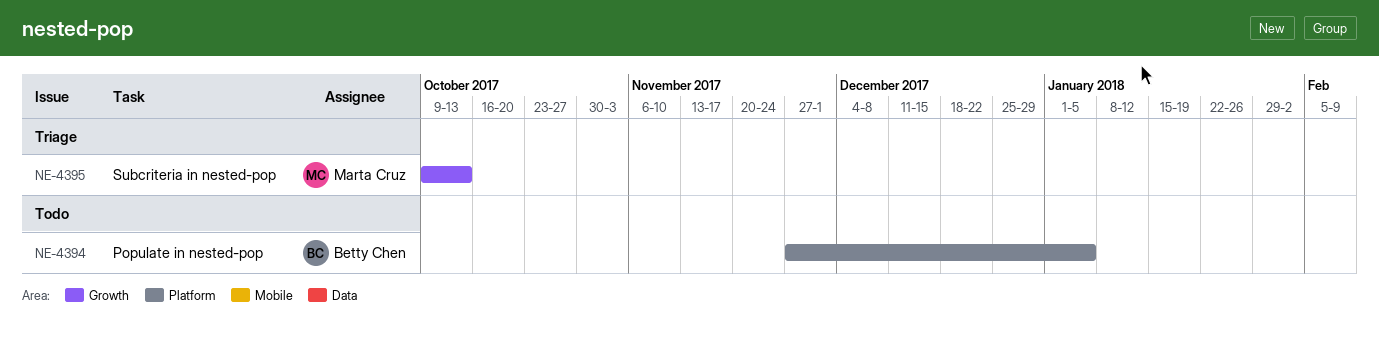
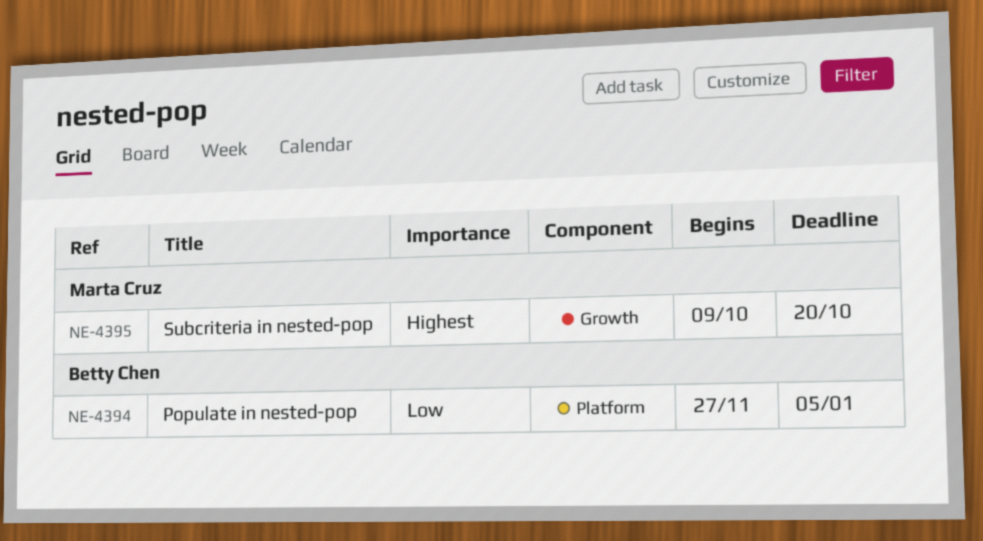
NE-4395, due: Oct 13 -> Oct 20

